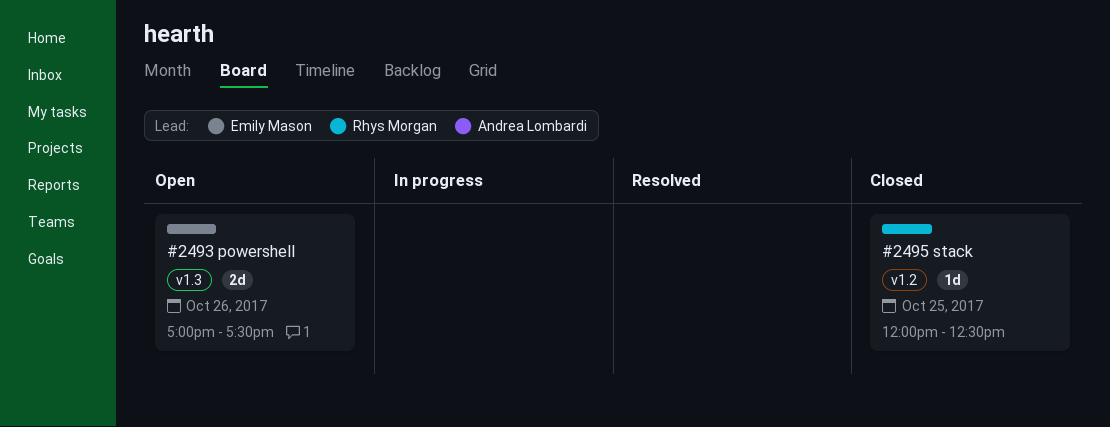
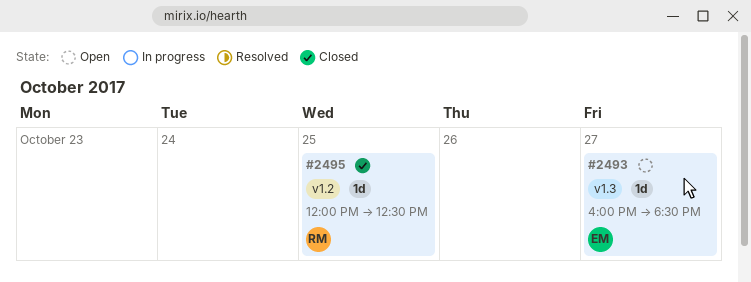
#2493, estimate: 2d -> 1d
#2493, day: Oct 26 -> Oct 27
#2493, begins: 17:00 -> 16:00
#2493, ends: 17:30 -> 18:30

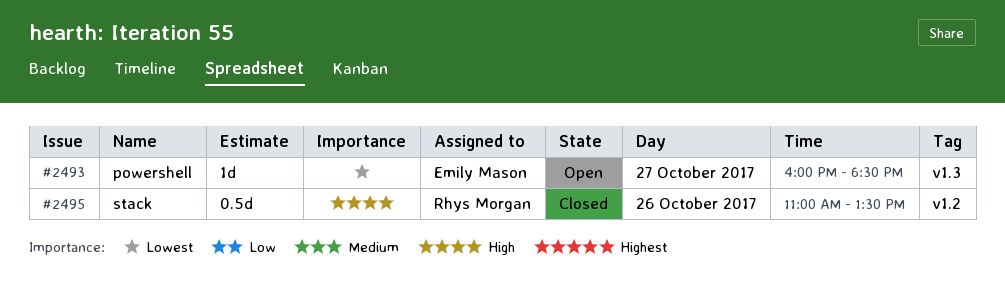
#2495, estimate: 1d -> 0.5d
#2495, day: Oct 25 -> Oct 26
#2495, begins: 12:00 -> 11:00
#2495, ends: 12:30 -> 13:30

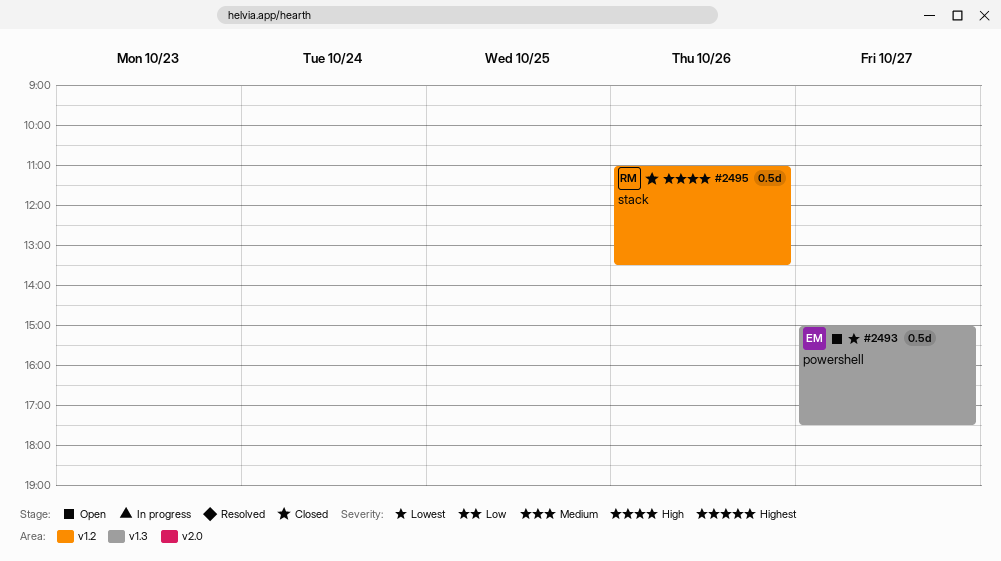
#2493, estimate: 1d -> 0.5d
#2493, begins: 16:00 -> 15:00
#2493, ends: 18:30 -> 17:30

